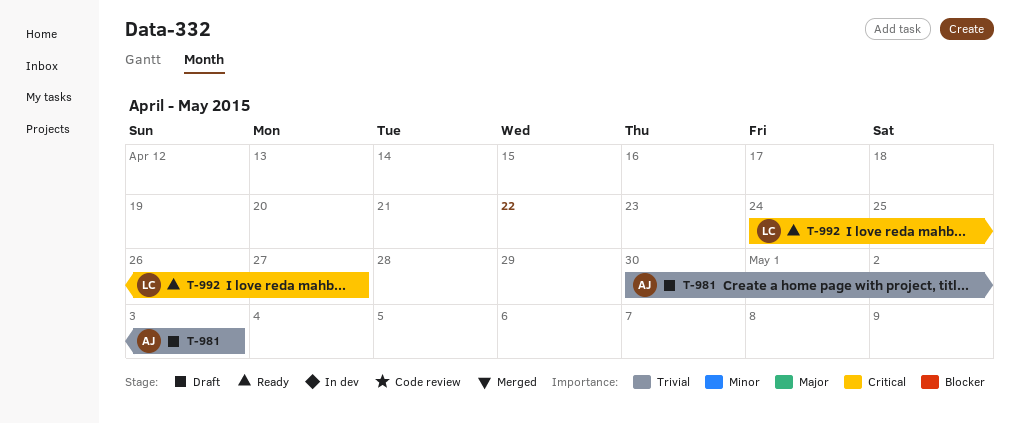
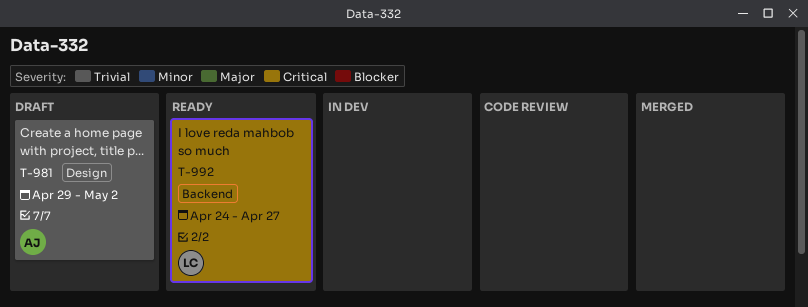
T-981, start: Apr 30 -> Apr 29
T-981, due: May 3 -> May 2

